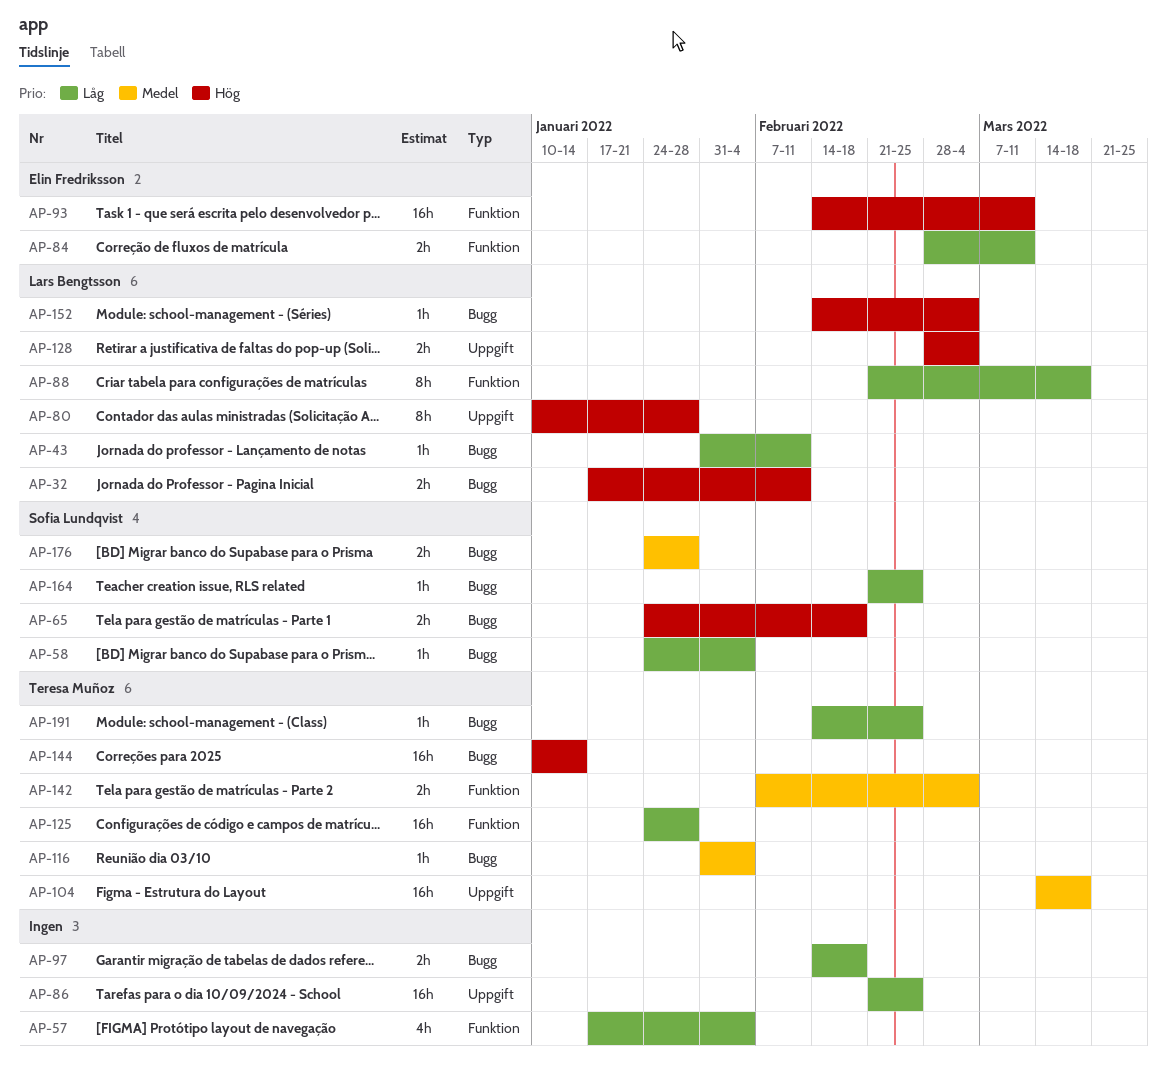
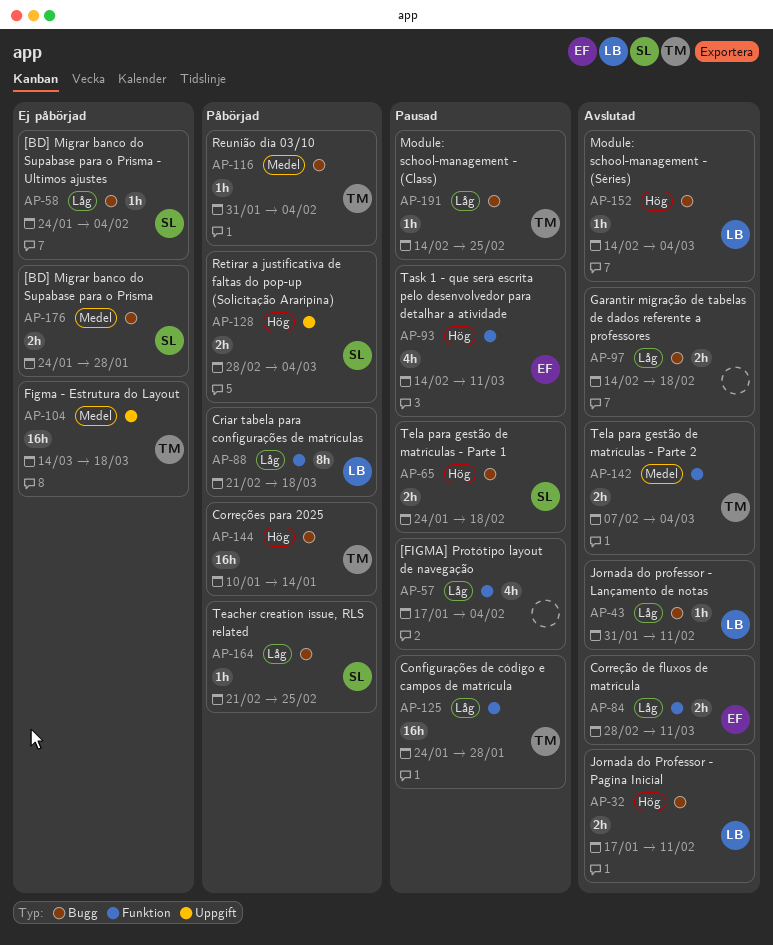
AP-80: present -> none
AP-86: present -> none
AP-93, estimate: 16h -> 4h
AP-128, owner: Lars Bengtsson -> Sofia Lundqvist

